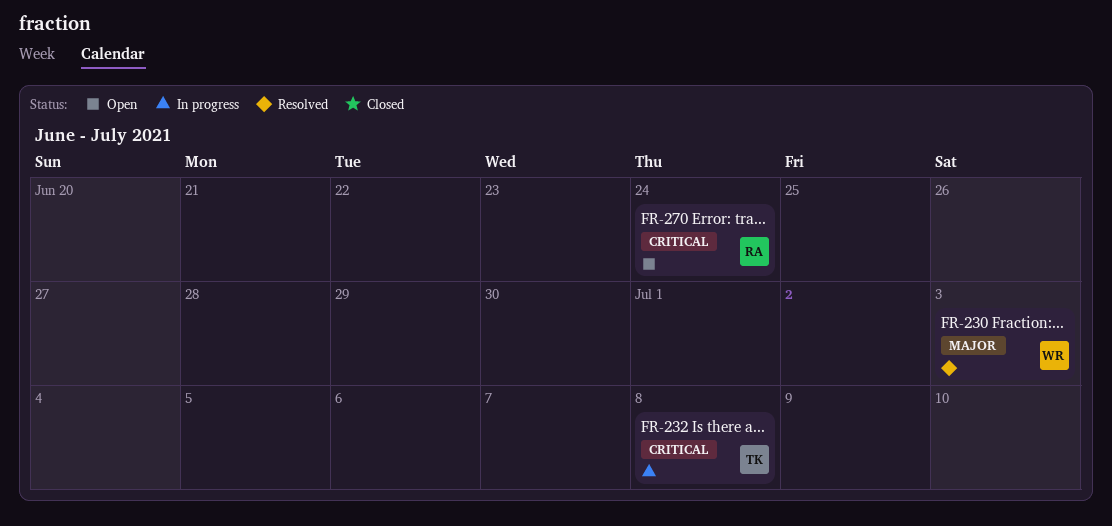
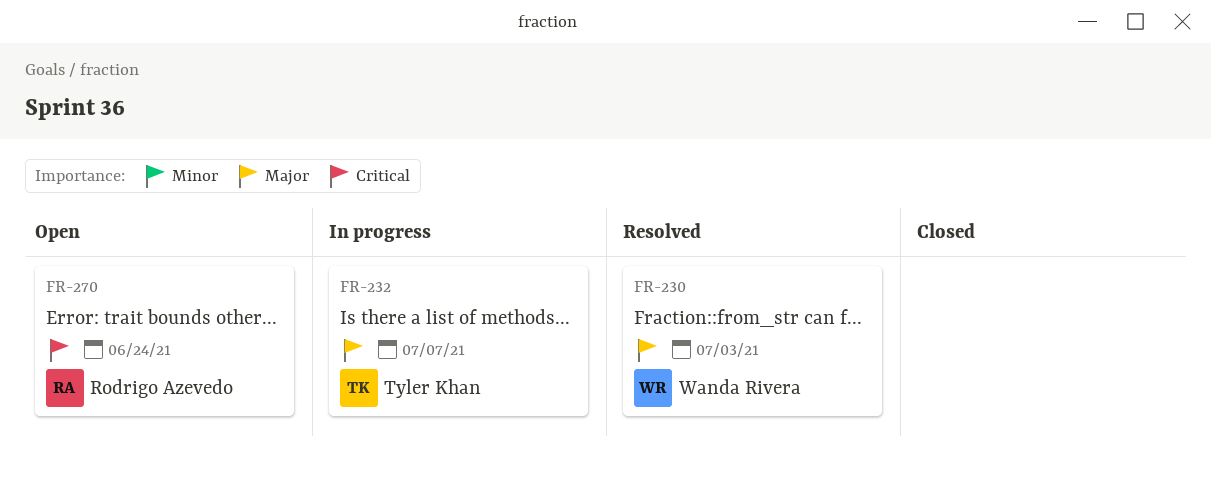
FR-232, priority: Critical -> Major
FR-232, due: Jul 8 -> Jul 7

